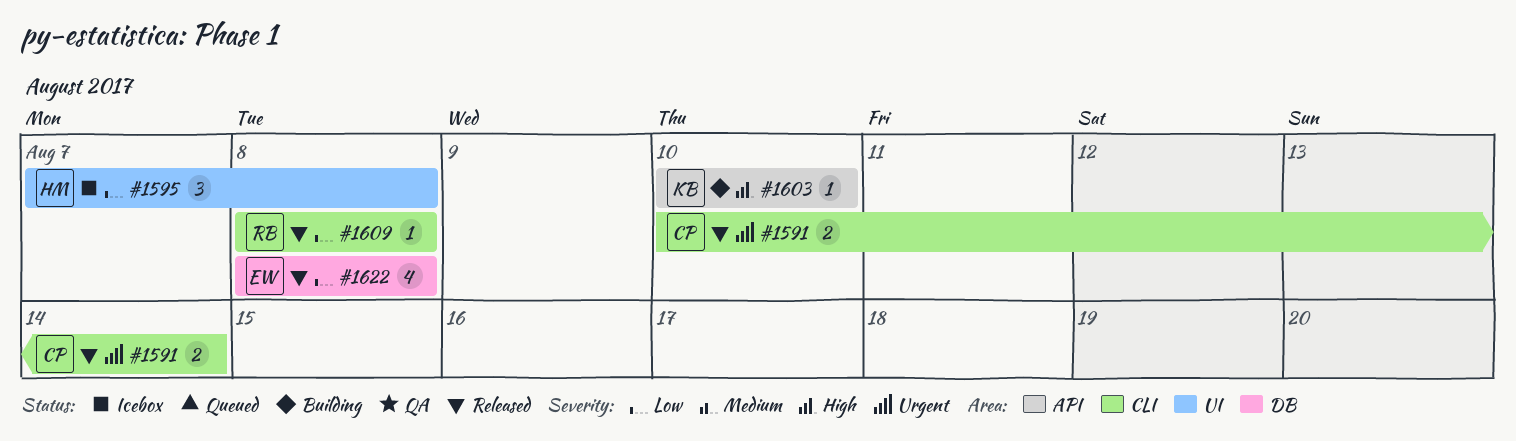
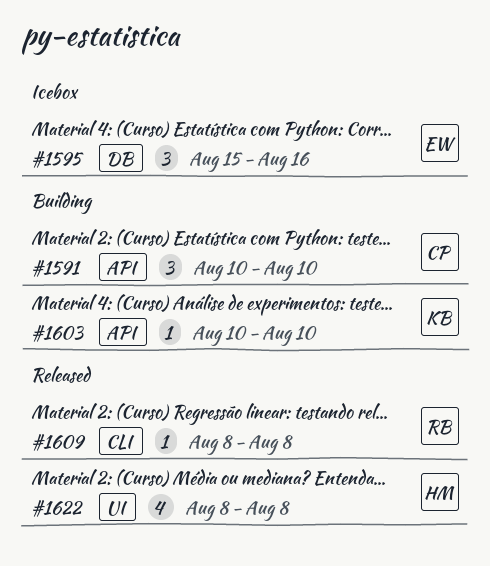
#1591, status: Released -> Building
#1591, label: CLI -> API
#1591, estimate: 2 -> 3
#1591, due: Aug 14 -> Aug 10
#1595, owner: HM -> EW
#1595, label: UI -> DB
#1595, start: Aug 7 -> Aug 15
#1595, due: Aug 8 -> Aug 16
#1622, owner: EW -> HM
#1622, label: DB -> UI

